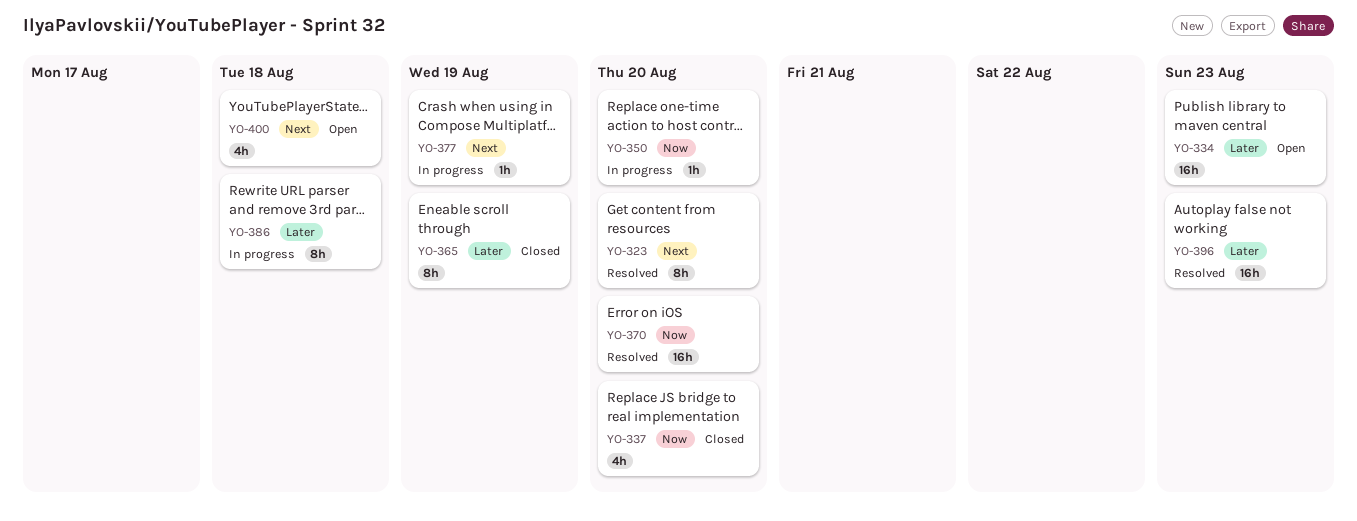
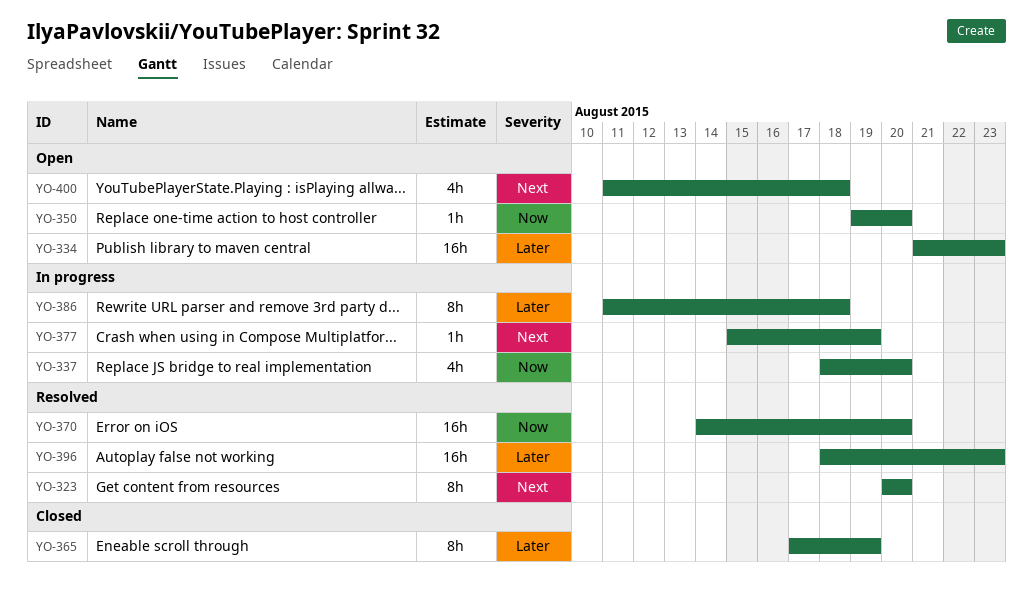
YO-337, status: Closed -> In progress
YO-350, status: In progress -> Open

